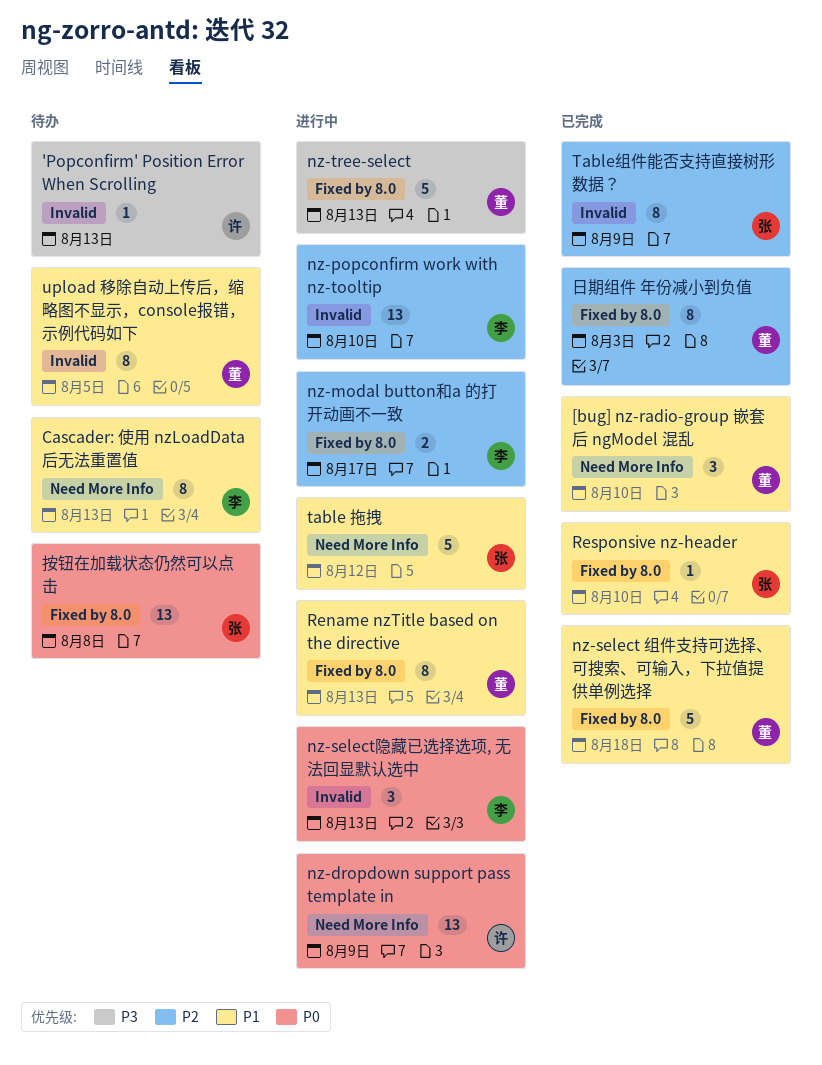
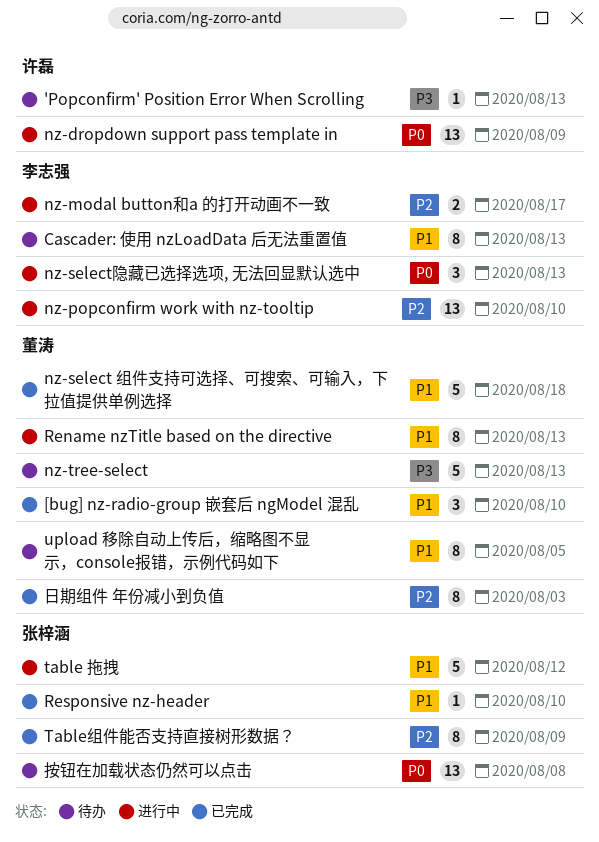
nz-tree-select, status: 进行中 -> 待办

